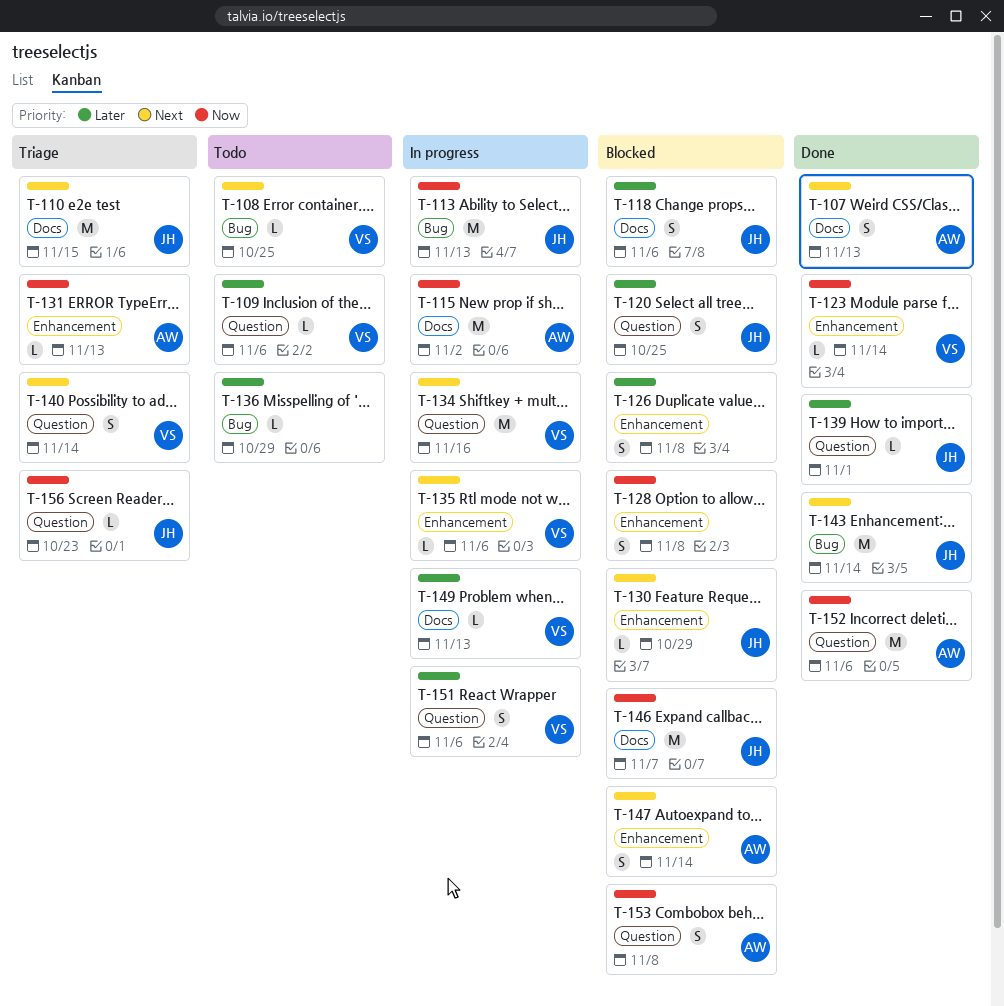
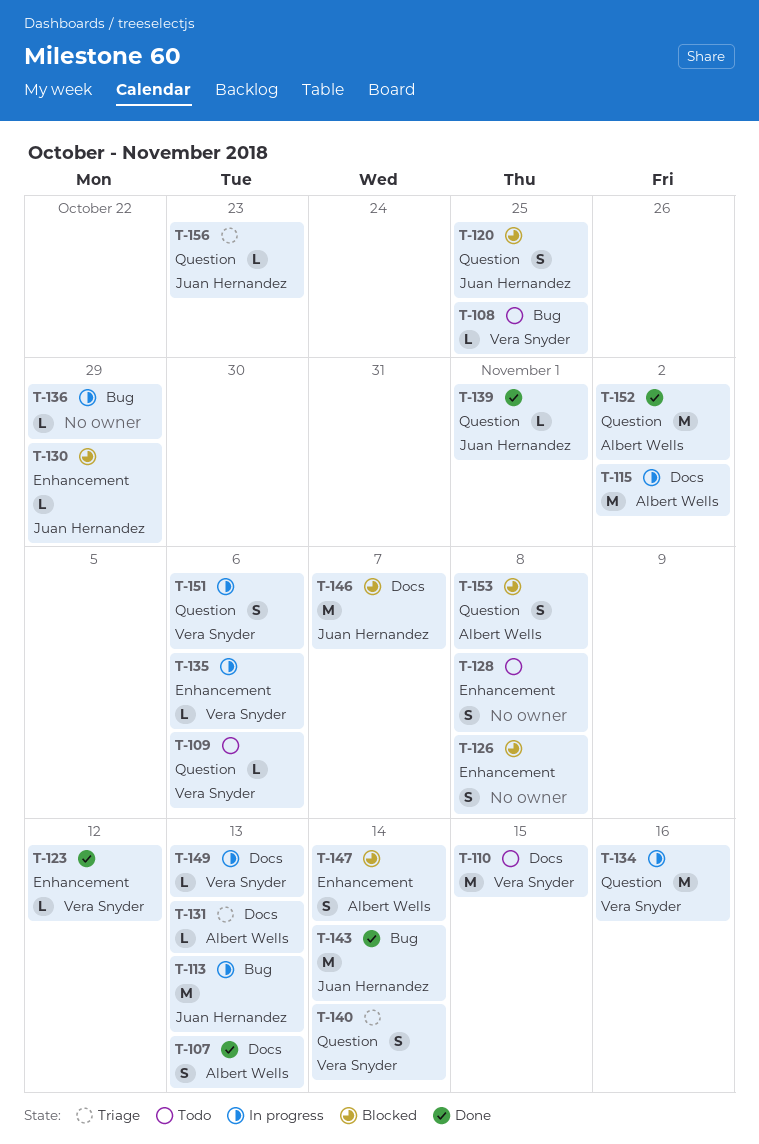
T-110, status: Triage -> Todo
T-110, owner: Juan Hernandez -> Vera Snyder
T-118: present -> none
T-123, due: Nov 14 -> Nov 12
T-128, status: Blocked -> Todo
T-131, label: Enhancement -> Docs
T-136, status: Todo -> In progress
T-152, due: Nov 6 -> Nov 2

